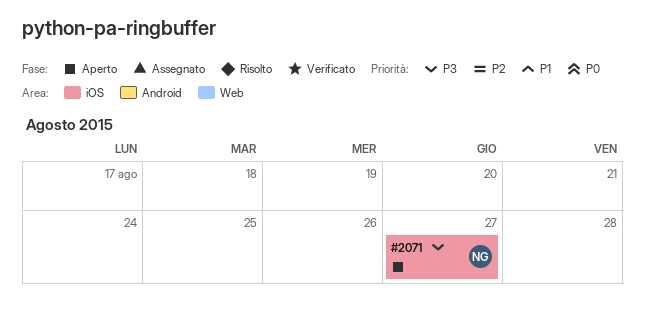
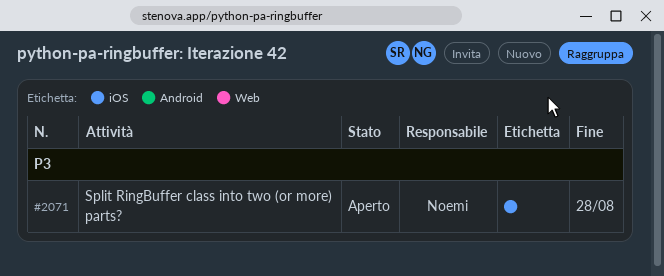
#2071, due: Aug 27 -> Aug 28

